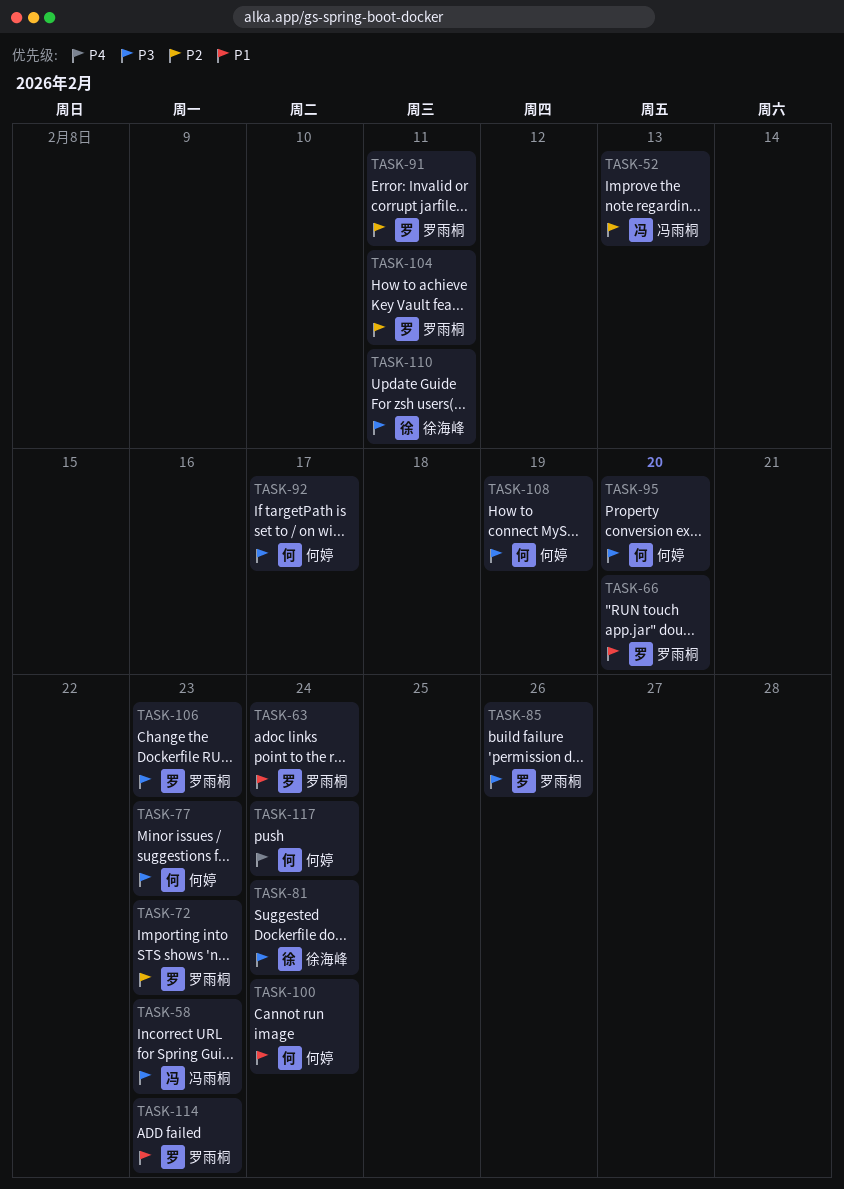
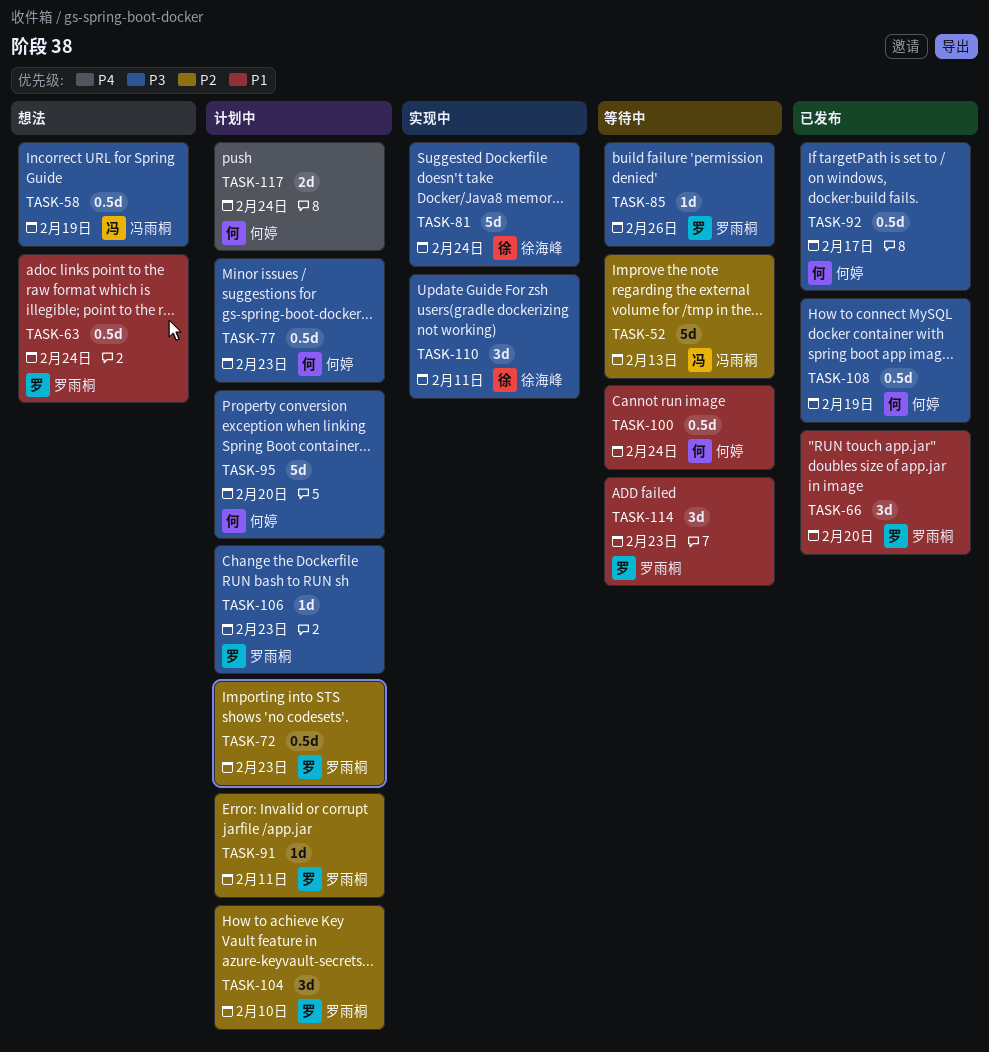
TASK-58, due: Feb 23 -> Feb 19
TASK-104, due: Feb 11 -> Feb 10

